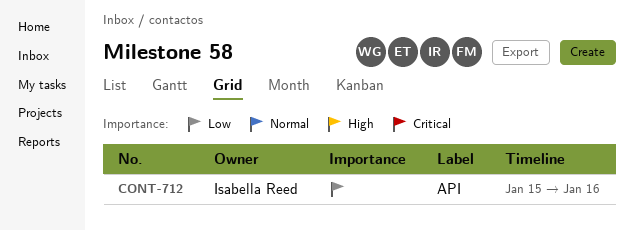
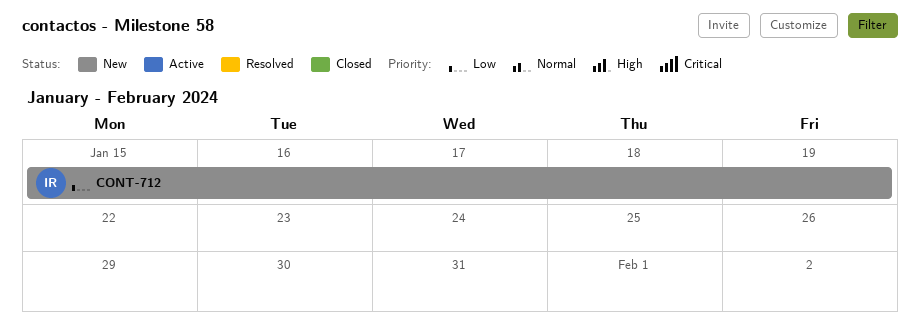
CONT-712, due: Jan 16 -> Jan 19

